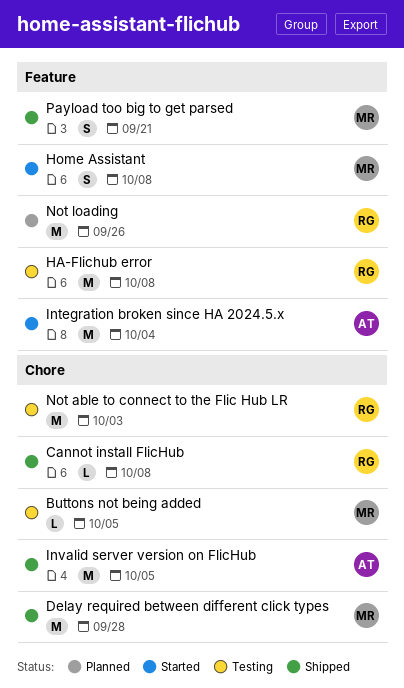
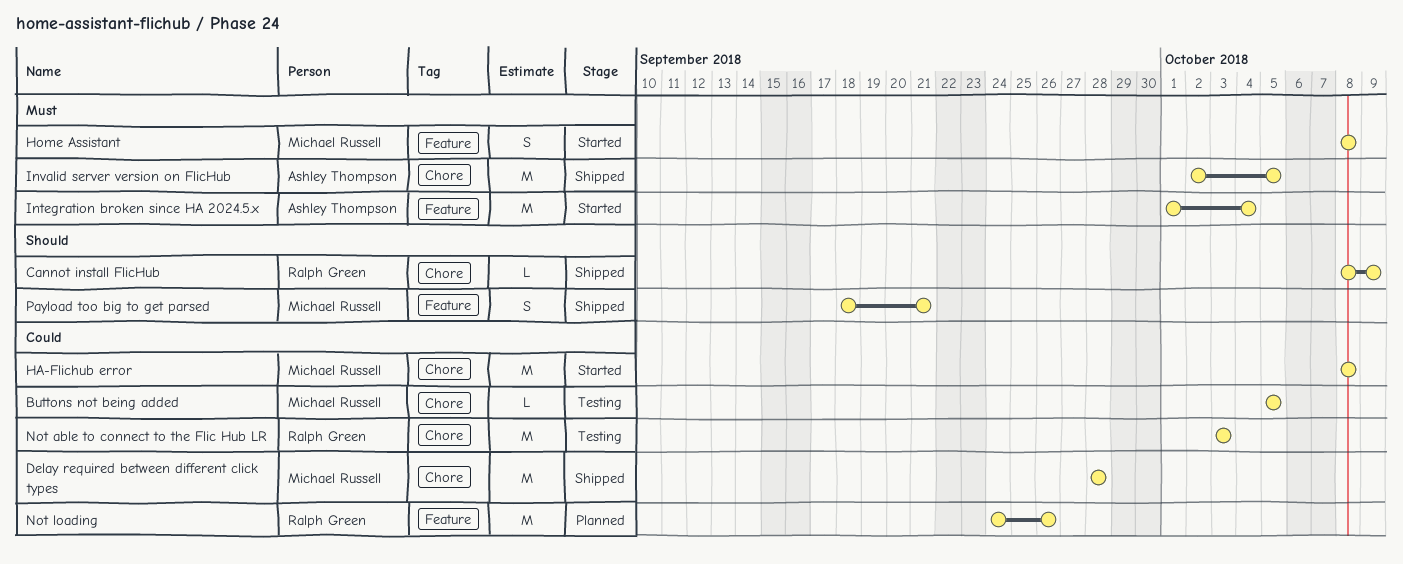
Cannot install FlicHub, due: Oct 8 -> Oct 9
HA-Flichub error, status: Testing -> Started
HA-Flichub error, owner: Ralph Green -> Michael Russell
HA-Flichub error, label: Feature -> Chore

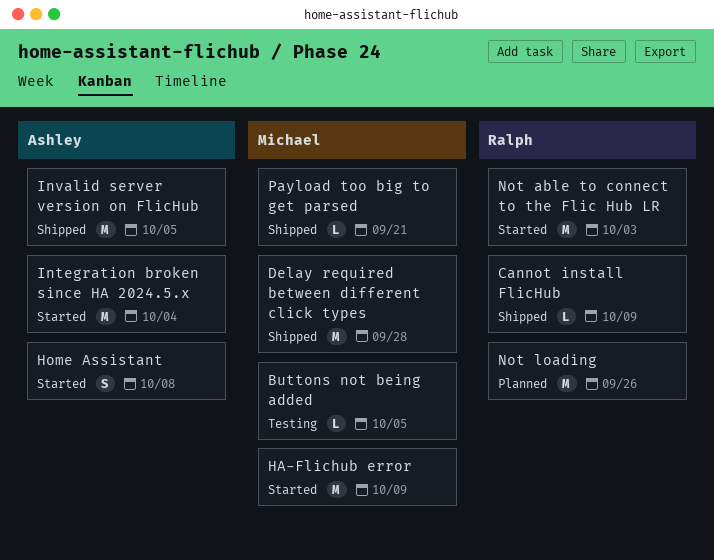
HA-Flichub error, due: Oct 8 -> Oct 9
Home Assistant, owner: Michael Russell -> Ashley Thompson
Not able to connect to the Flic Hub LR, status: Testing -> Started
Payload too big to get parsed, estimate: S -> L

